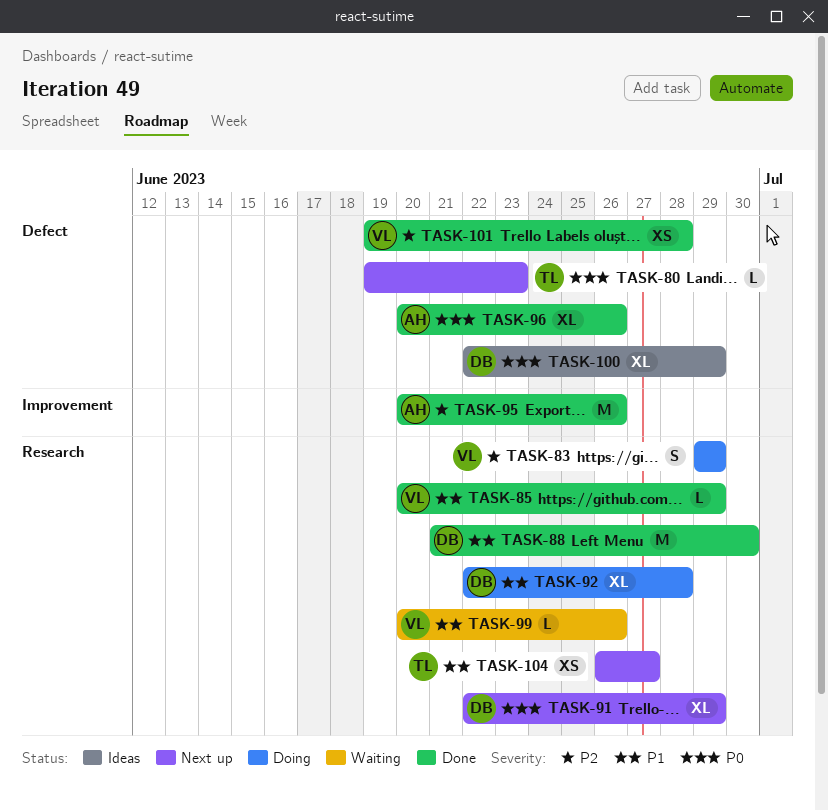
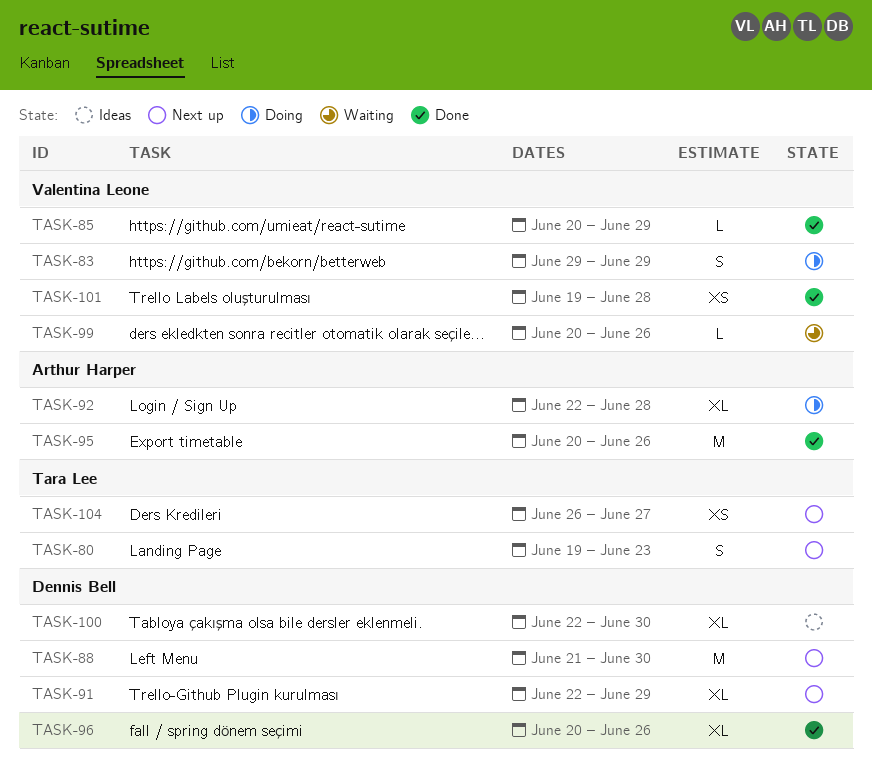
TASK-80, estimate: L -> S
TASK-88, status: Done -> Next up
TASK-92, owner: Dennis Bell -> Arthur Harper
TASK-96, owner: Arthur Harper -> Dennis Bell
TASK-100, due: Jun 29 -> Jun 30

